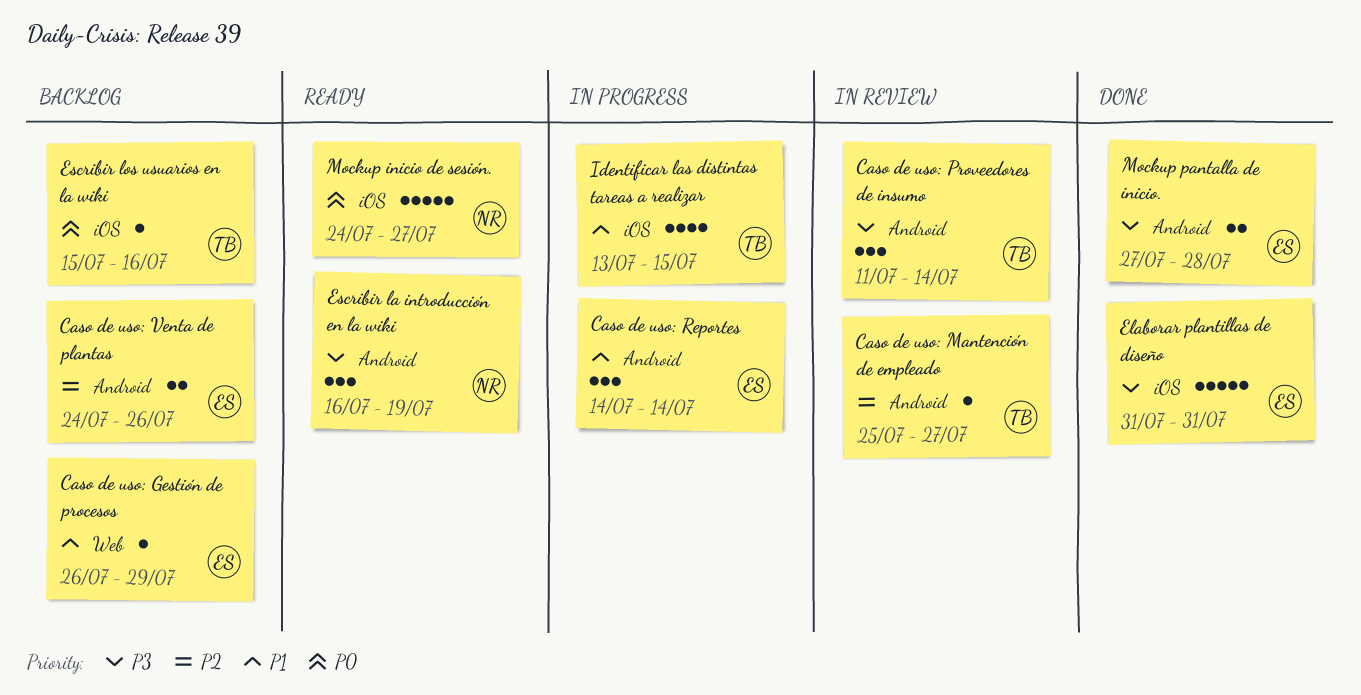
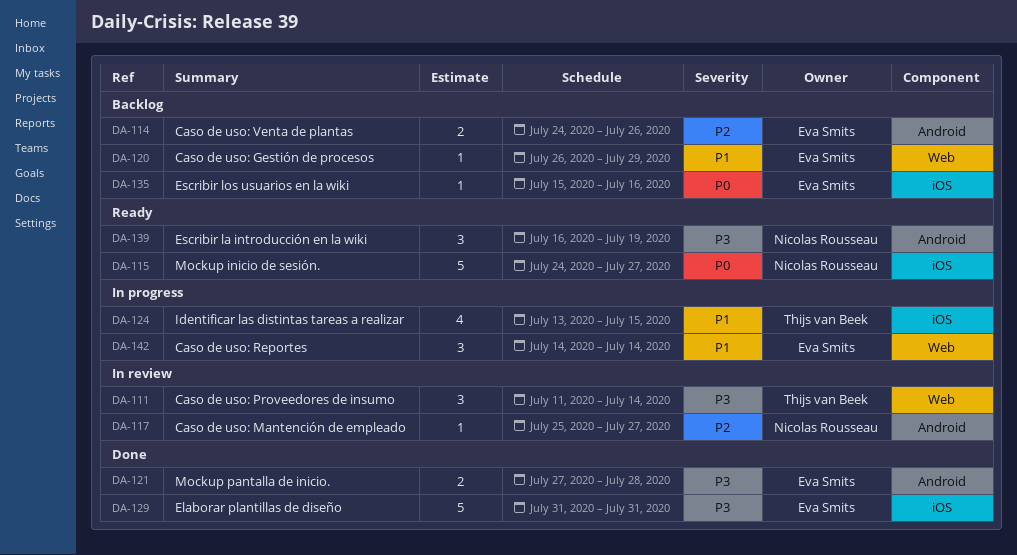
Caso de uso: Mantención de empleado, owner: Thijs van Beek -> Nicolas Rousseau
Caso de uso: Proveedores de insumo, label: Android -> Web
Caso de uso: Reportes, label: Android -> Web
Escribir los usuarios en la wiki, owner: Thijs van Beek -> Eva Smits

